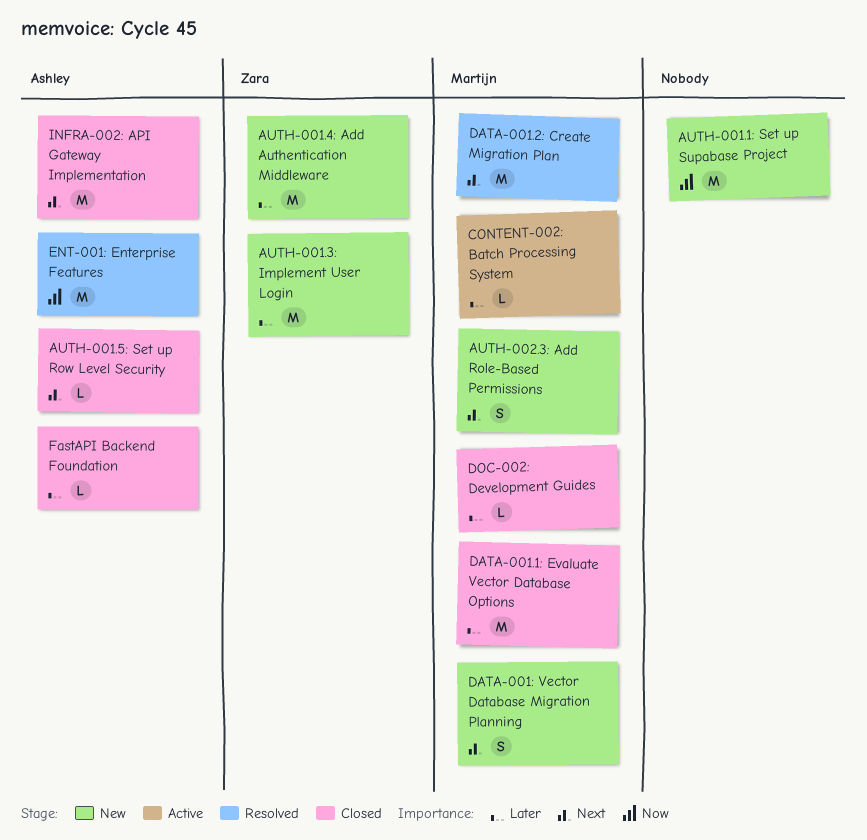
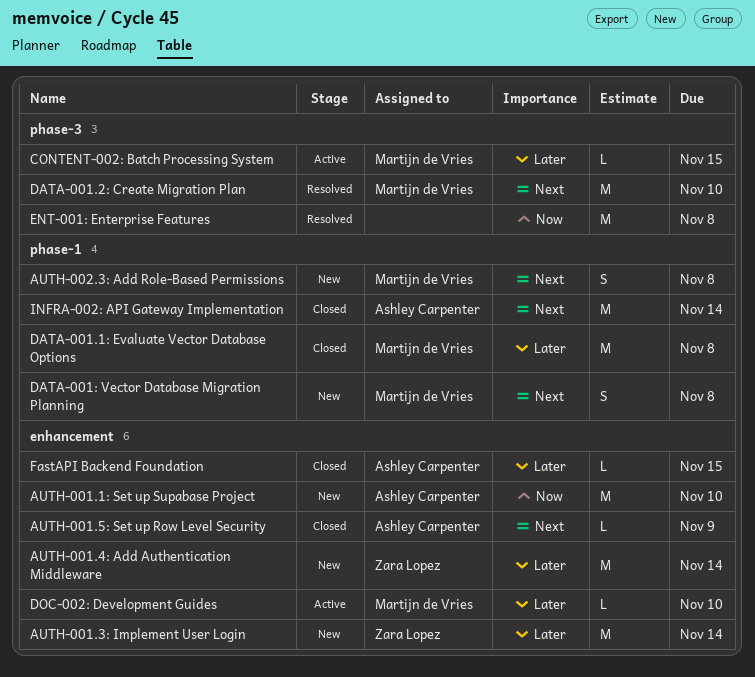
AUTH-001.1: Set up Supabase Project, owner: none -> Ashley Carpenter
DOC-002: Development Guides, status: Closed -> Active
ENT-001: Enterprise Features, owner: Ashley Carpenter -> none

